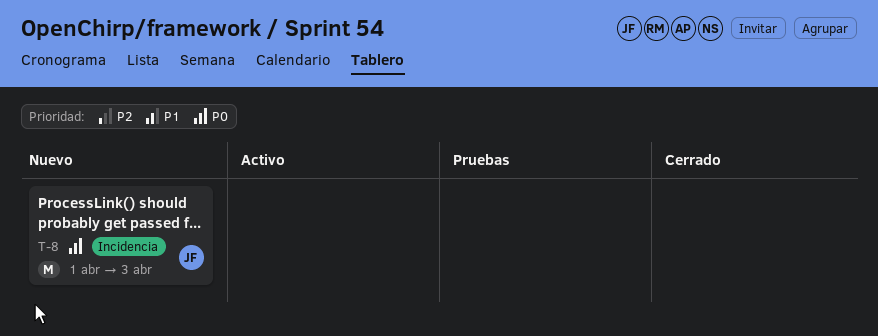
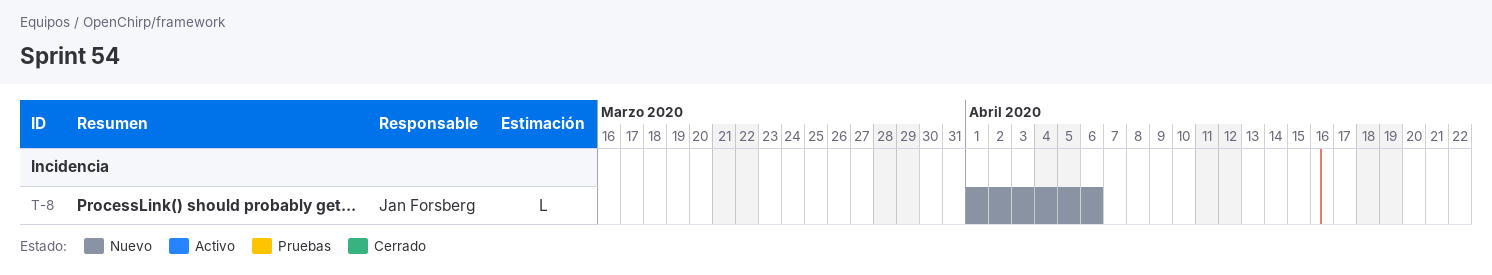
T-8, estimate: M -> L
T-8, due: Apr 3 -> Apr 6

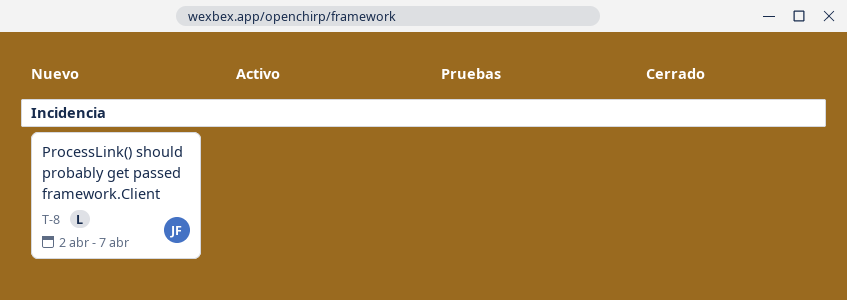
T-8, start: Apr 1 -> Apr 2
T-8, due: Apr 6 -> Apr 7

